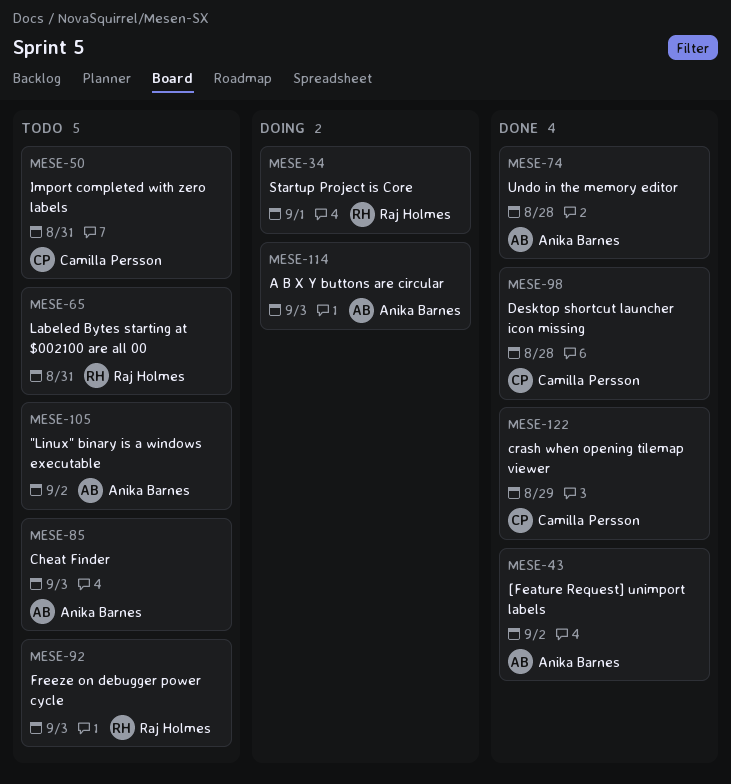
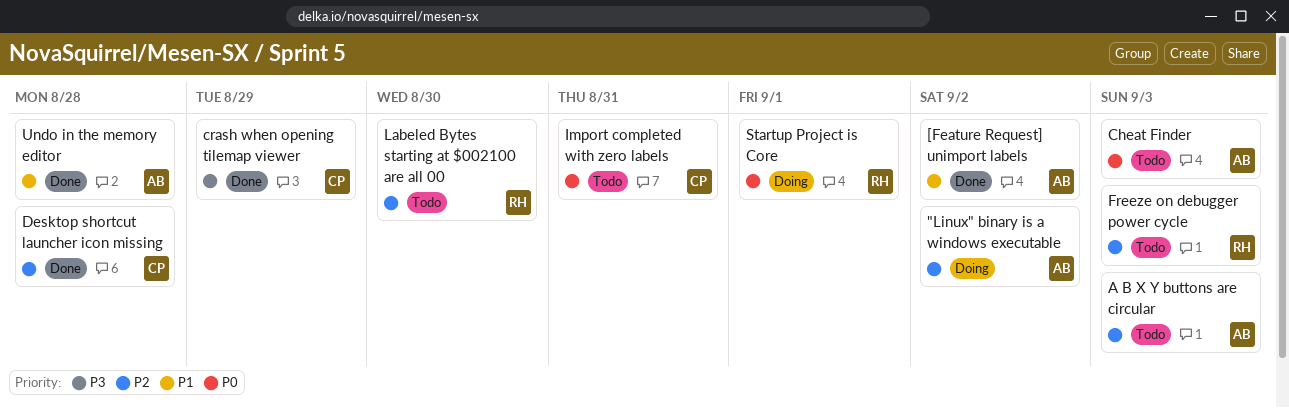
"Linux" binary is a windows executable, status: Todo -> Doing
A B X Y buttons are circular, status: Doing -> Todo
Labeled Bytes starting at $002100 are all 00, due: Aug 31 -> Aug 30

